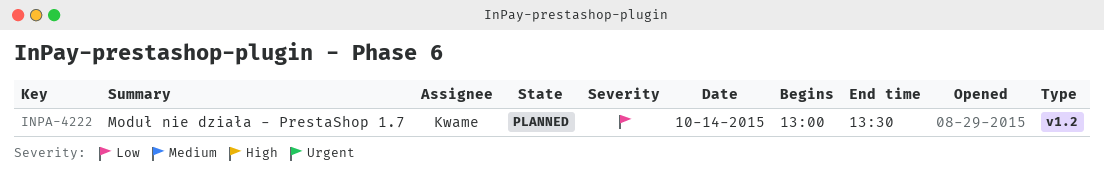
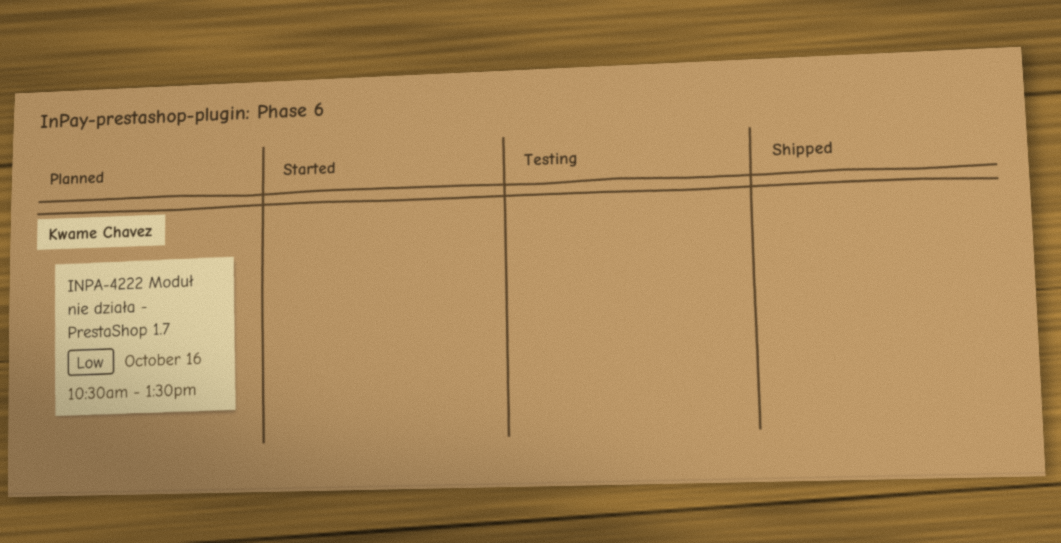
INPA-4222, day: Oct 14 -> Oct 16
INPA-4222, begins: 13:00 -> 10:30

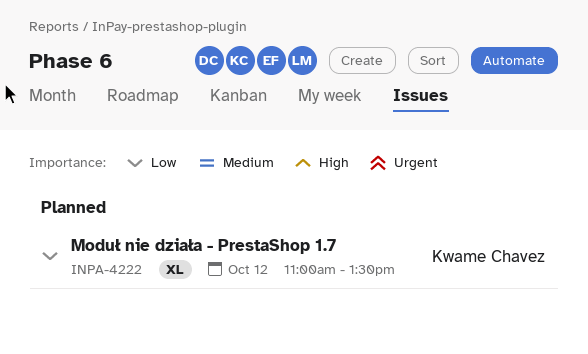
INPA-4222, day: Oct 16 -> Oct 12
INPA-4222, begins: 10:30 -> 11:00

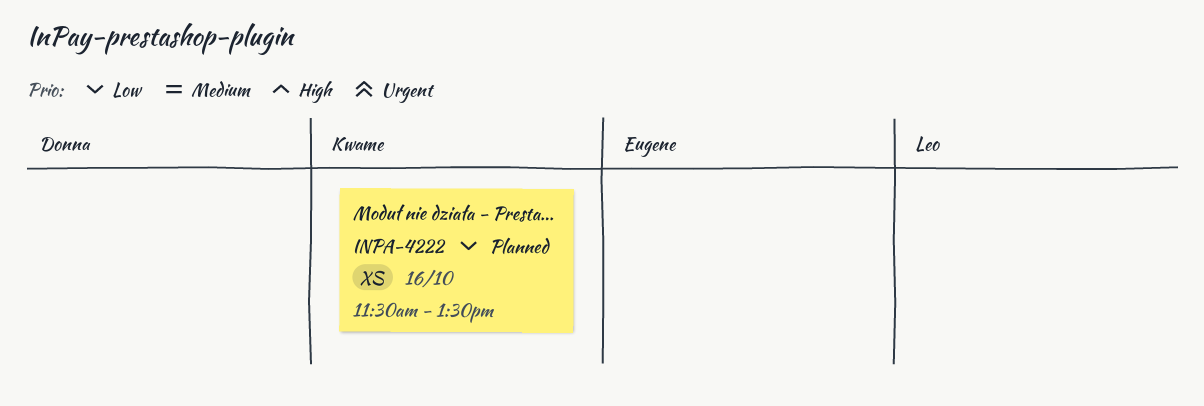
INPA-4222, estimate: XL -> XS
INPA-4222, day: Oct 12 -> Oct 16
INPA-4222, begins: 11:00 -> 11:30

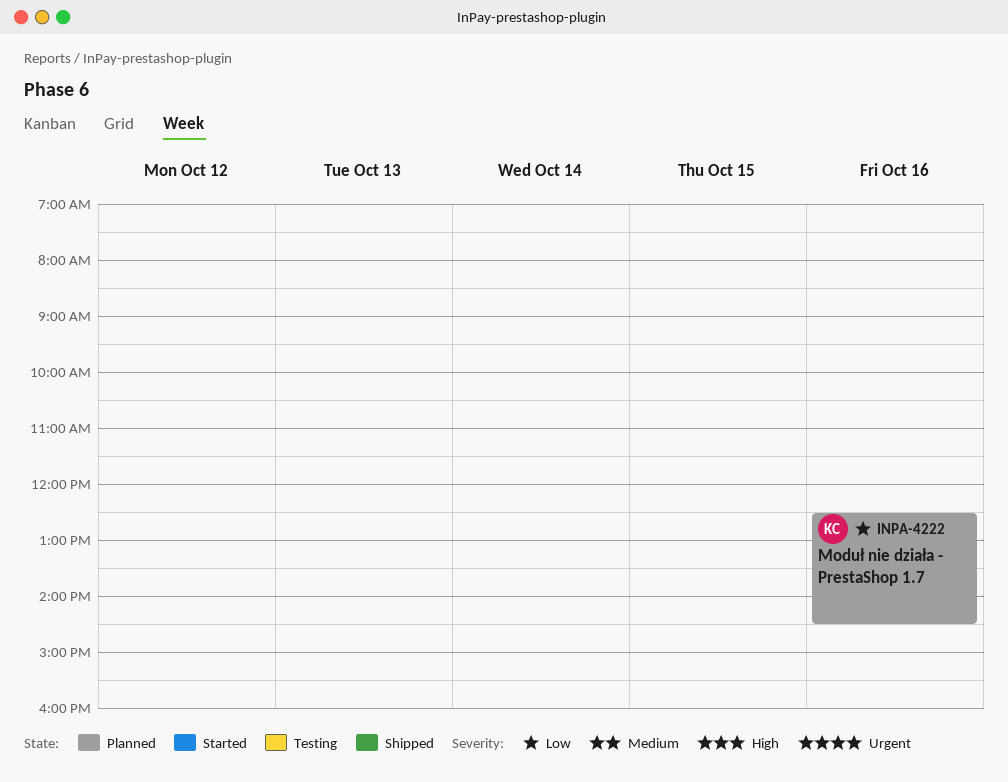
INPA-4222, begins: 11:30 -> 12:30
INPA-4222, ends: 13:30 -> 14:30

